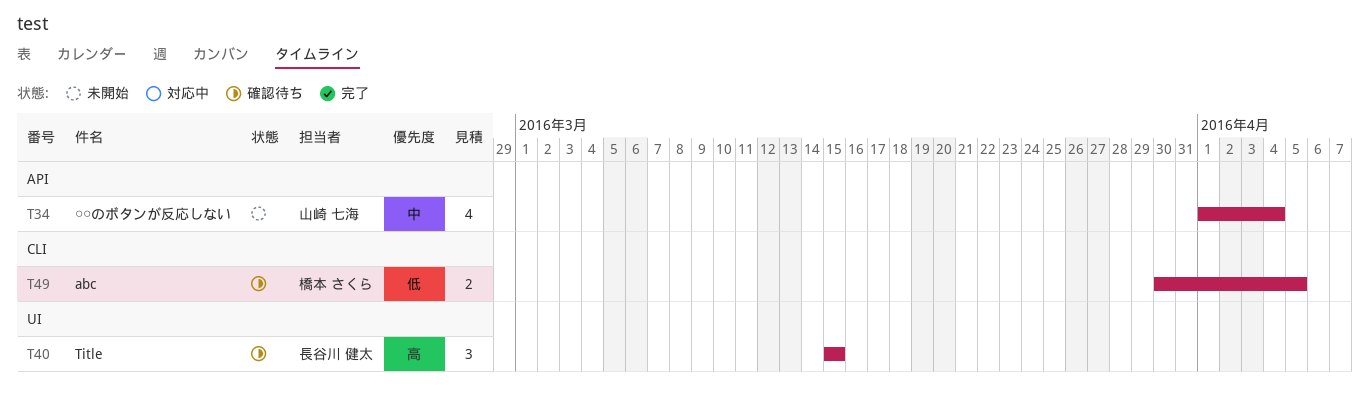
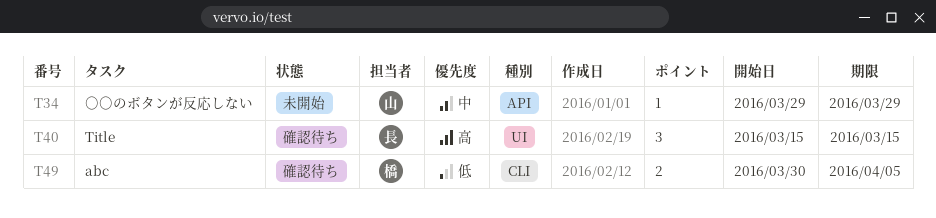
T34, estimate: 4 -> 1
T34, start: Apr 1 -> Mar 29
T34, due: Apr 4 -> Mar 29

